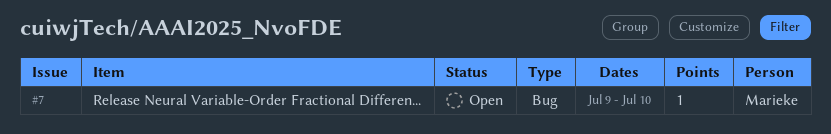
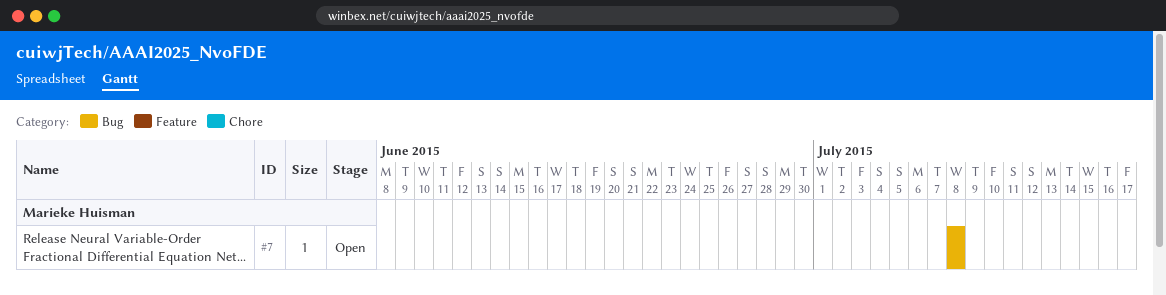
#7, start: Jul 9 -> Jul 8
#7, due: Jul 10 -> Jul 8

